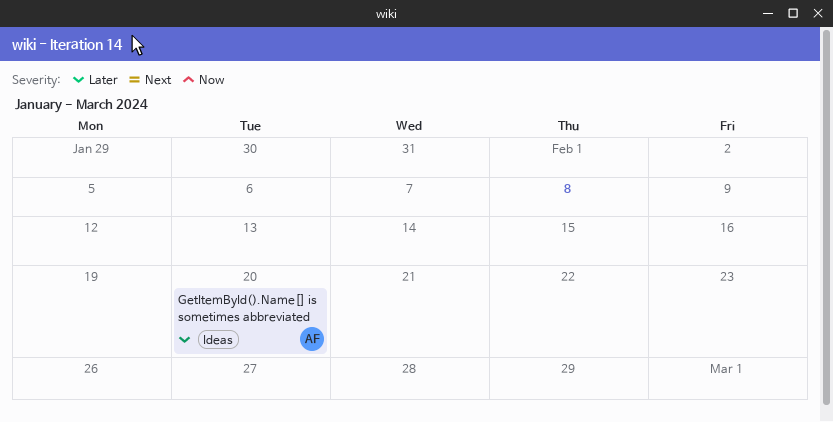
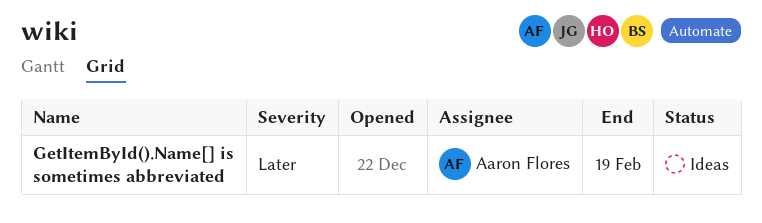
GetItemById().Name[] is sometimes abbreviated, due: Feb 20 -> Feb 19

